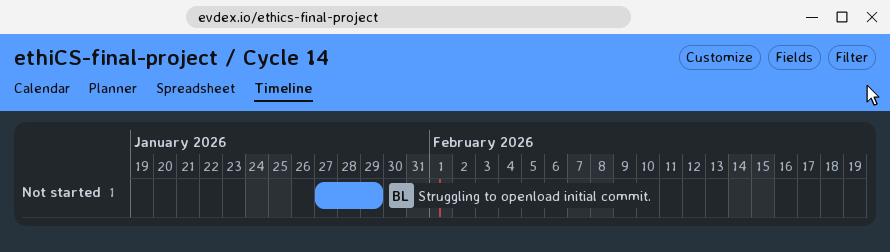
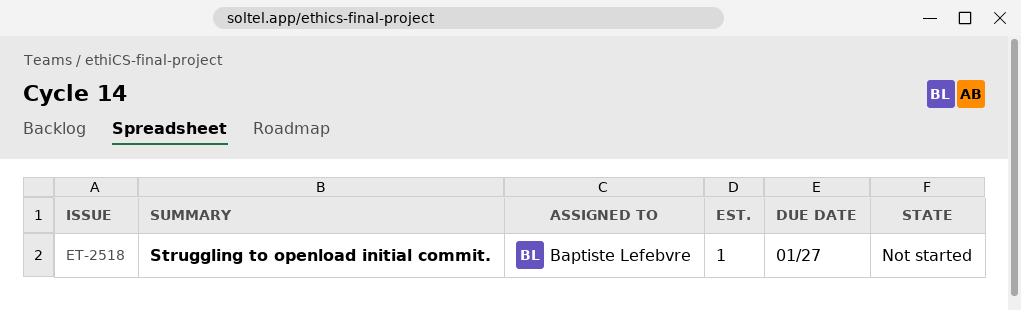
Struggling to openload initial commit., due: Jan 29 -> Jan 27

